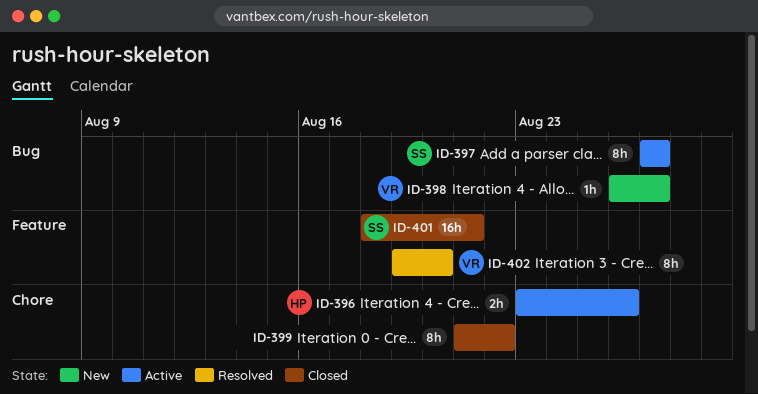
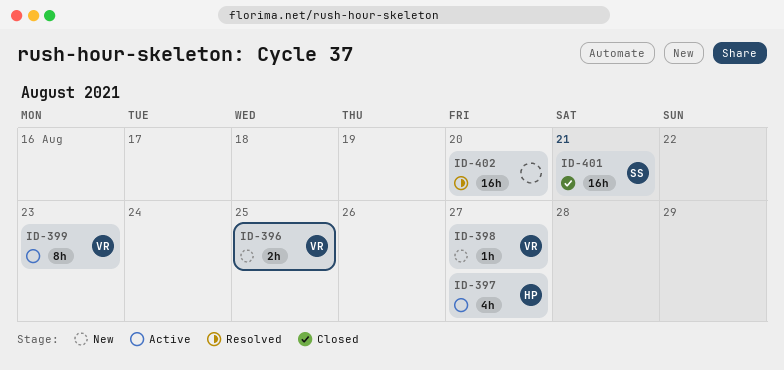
ID-396, status: Active -> New
ID-396, owner: HP -> VR
ID-396, due: Aug 26 -> Aug 25
ID-397, owner: SS -> HP
ID-397, estimate: 8h -> 4h
ID-399, status: Closed -> Active
ID-399, owner: none -> VR
ID-399, due: Aug 22 -> Aug 23
ID-402, owner: VR -> none
ID-402, estimate: 8h -> 16h

